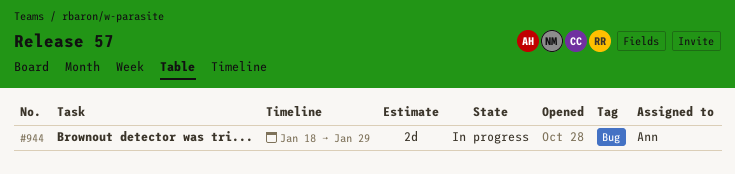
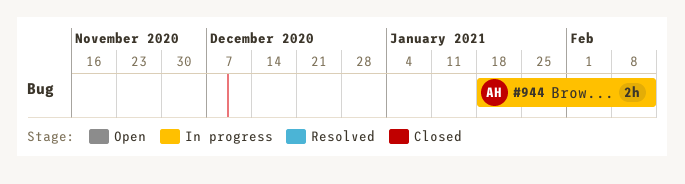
#944, estimate: 2d -> 2h
#944, due: Jan 29 -> Feb 12

